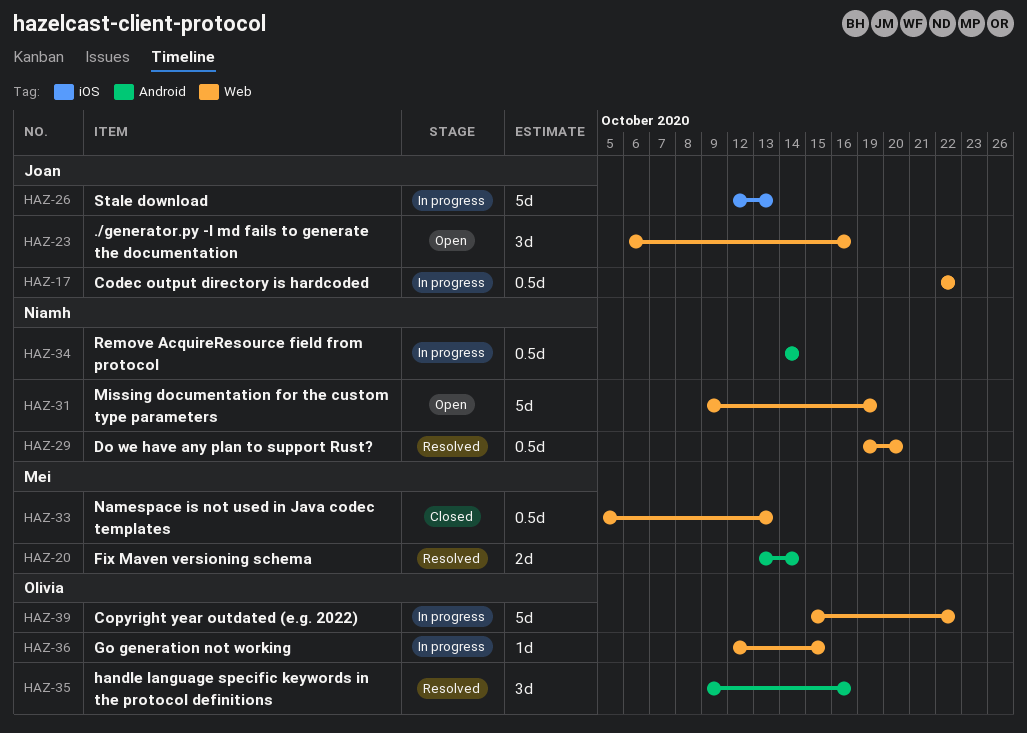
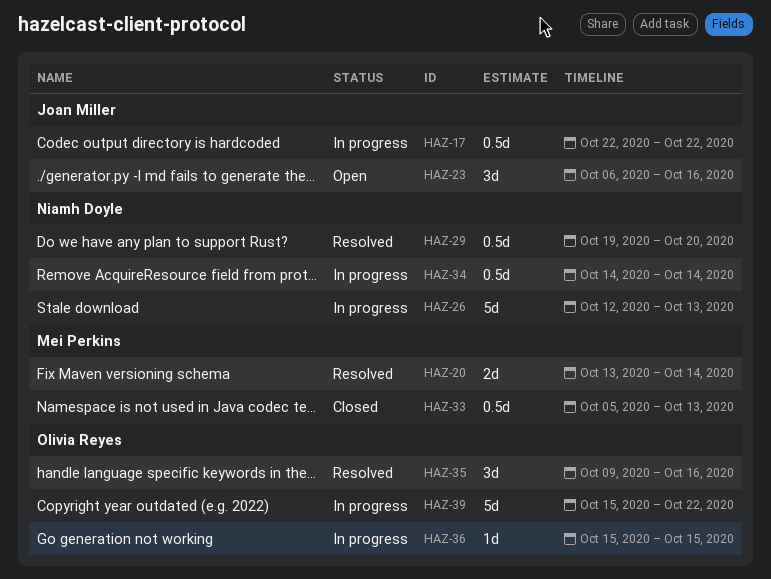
HAZ-26, owner: Joan Miller -> Niamh Doyle
HAZ-31: present -> none
HAZ-36, start: Oct 12 -> Oct 15

